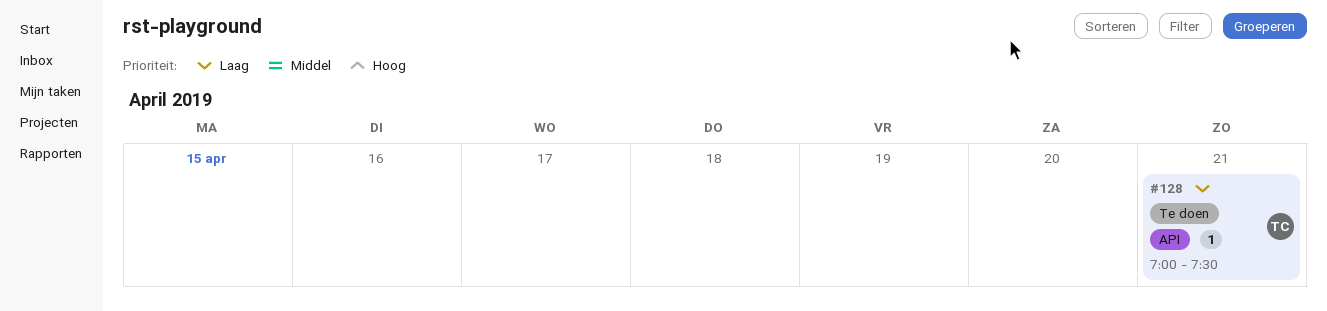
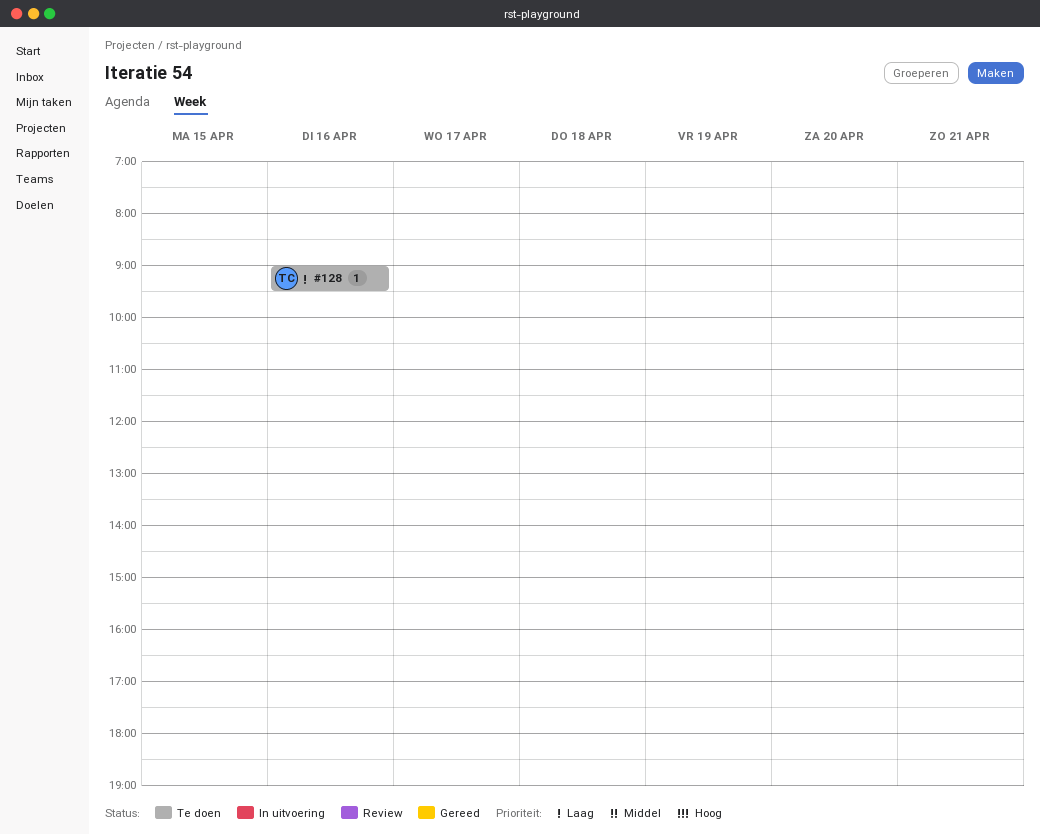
#128, day: Apr 21 -> Apr 16
#128, begins: 07:00 -> 09:00
#128, ends: 07:30 -> 09:30

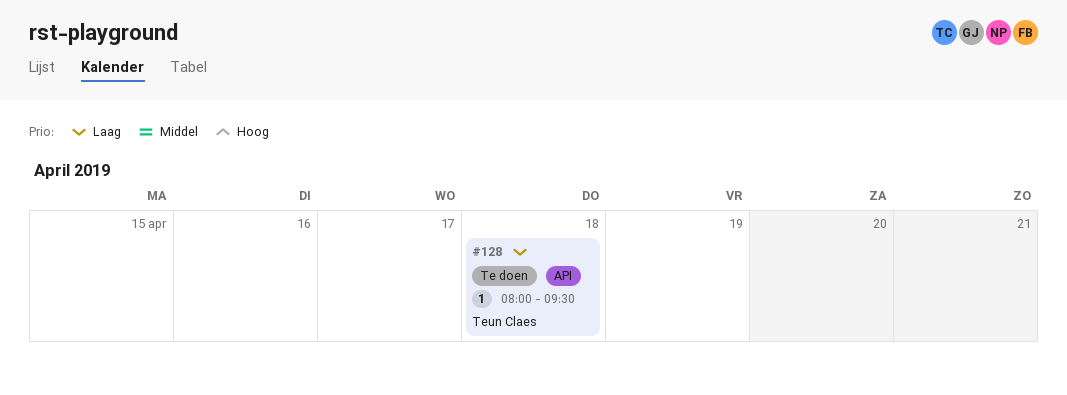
#128, day: Apr 16 -> Apr 18
#128, begins: 09:00 -> 08:00

